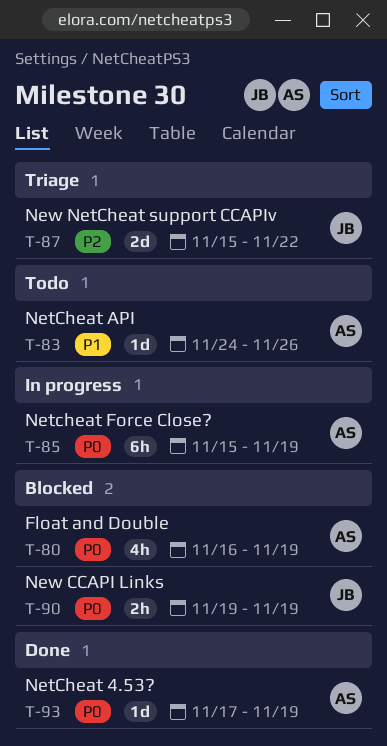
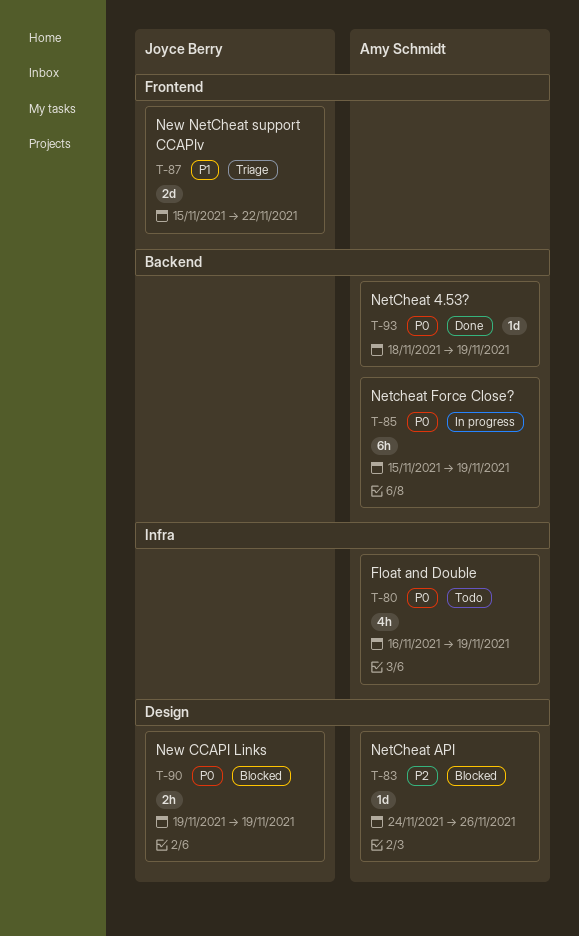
T-80, status: Blocked -> Todo
T-83, status: Todo -> Blocked
T-83, priority: P1 -> P2
T-87, priority: P2 -> P1
T-93, start: Nov 17 -> Nov 18

